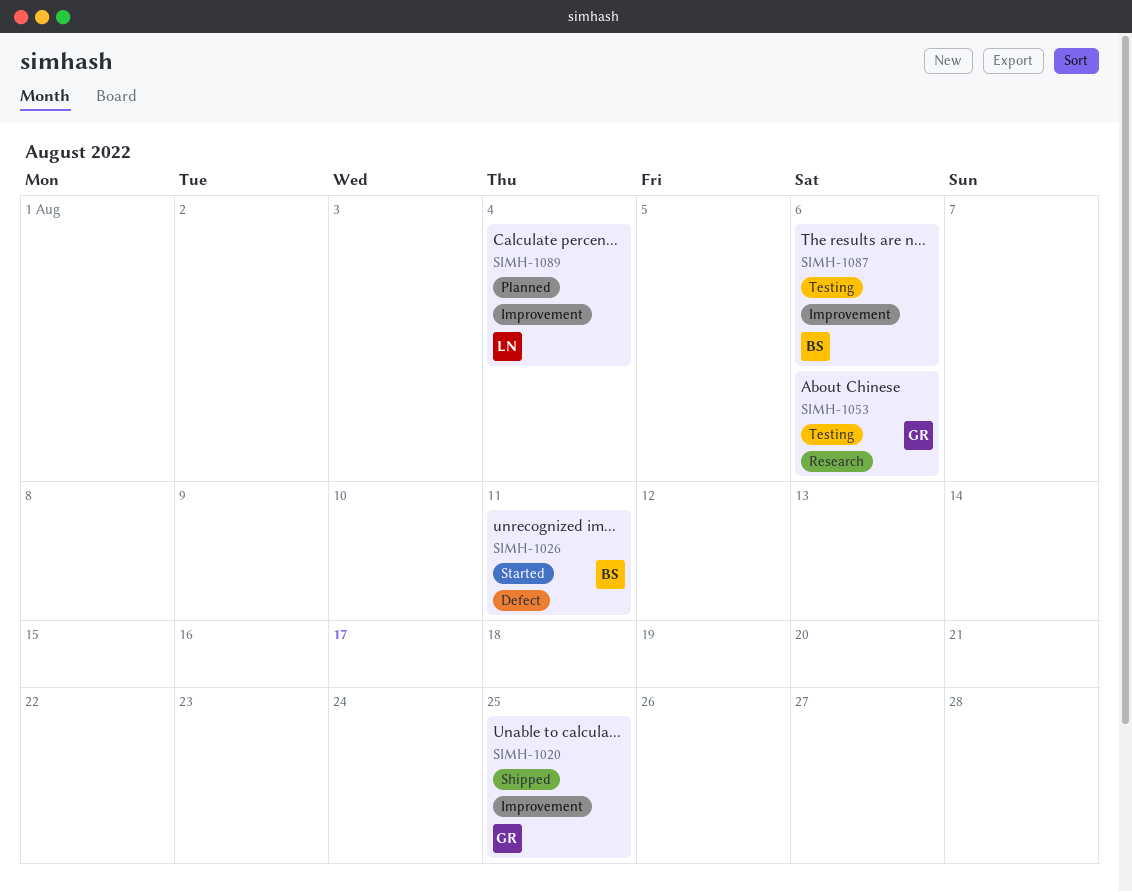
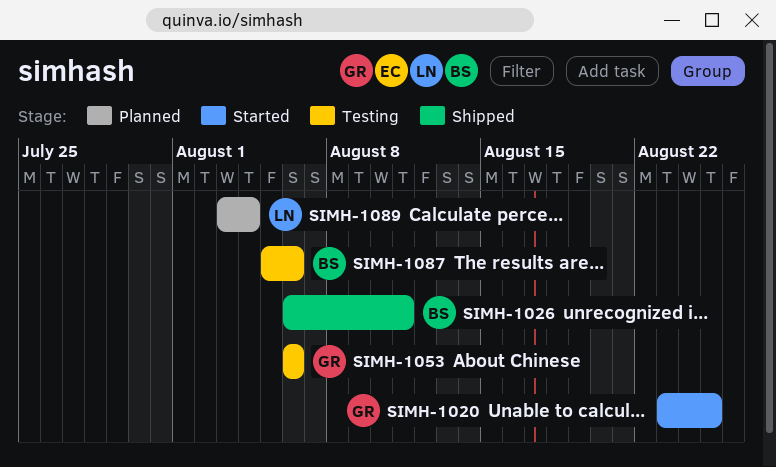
SIMH-1020, status: Shipped -> Started
SIMH-1026, status: Started -> Shipped

